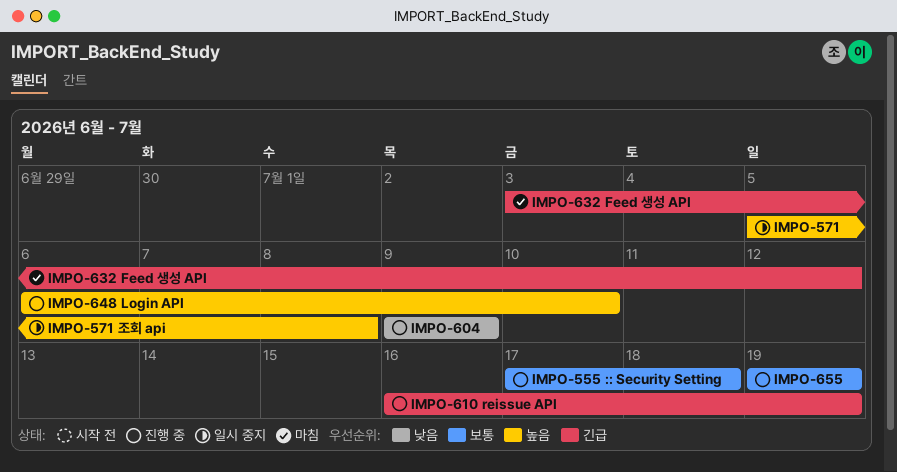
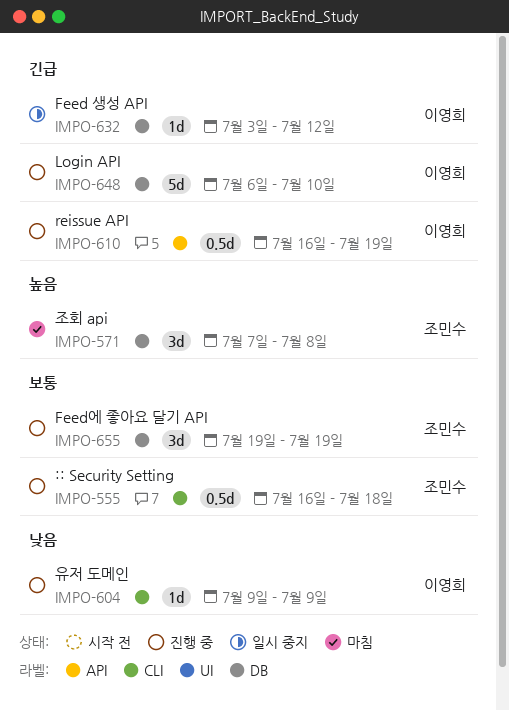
IMPO-555, start: Jul 17 -> Jul 16
IMPO-571, status: 일시 중지 -> 마침
IMPO-571, start: Jul 5 -> Jul 7
IMPO-632, status: 마침 -> 일시 중지
IMPO-648, priority: 높음 -> 긴급

